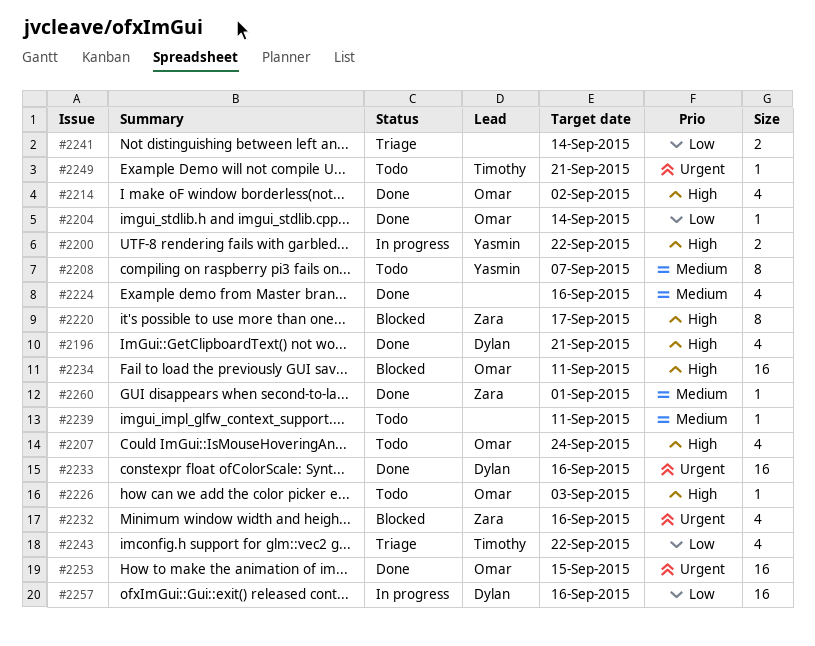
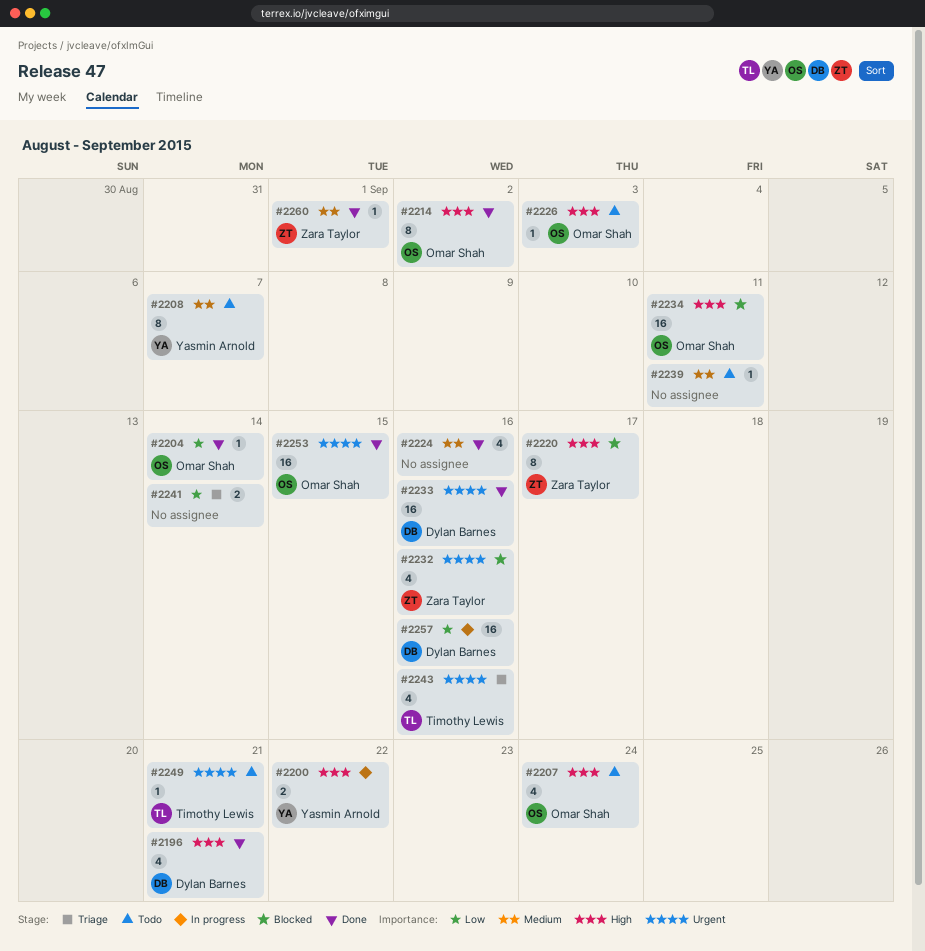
#2214, estimate: 4 -> 8
#2243, priority: Low -> Urgent
#2243, due: Sep 22 -> Sep 16

